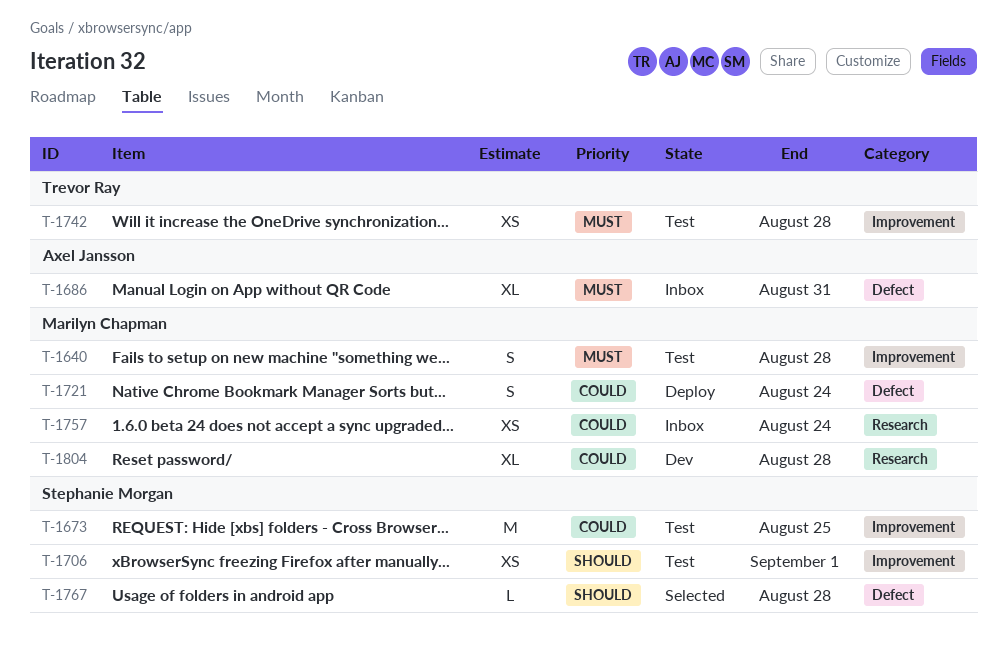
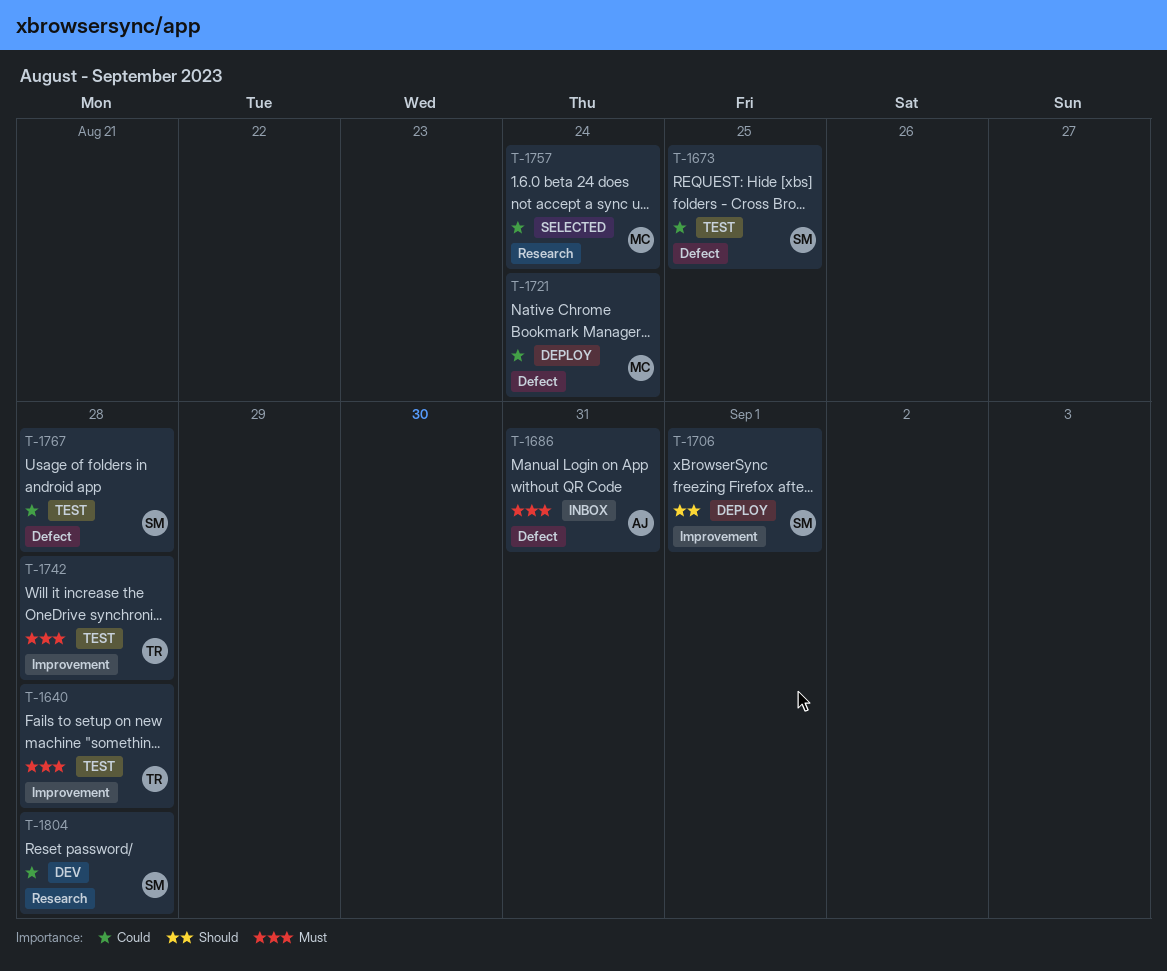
T-1640, owner: Marilyn Chapman -> Trevor Ray
T-1673, label: Improvement -> Defect
T-1706, status: Test -> Deploy
T-1757, status: Inbox -> Selected
T-1767, status: Selected -> Test
T-1767, priority: Should -> Could
T-1804, owner: Marilyn Chapman -> Stephanie Morgan

